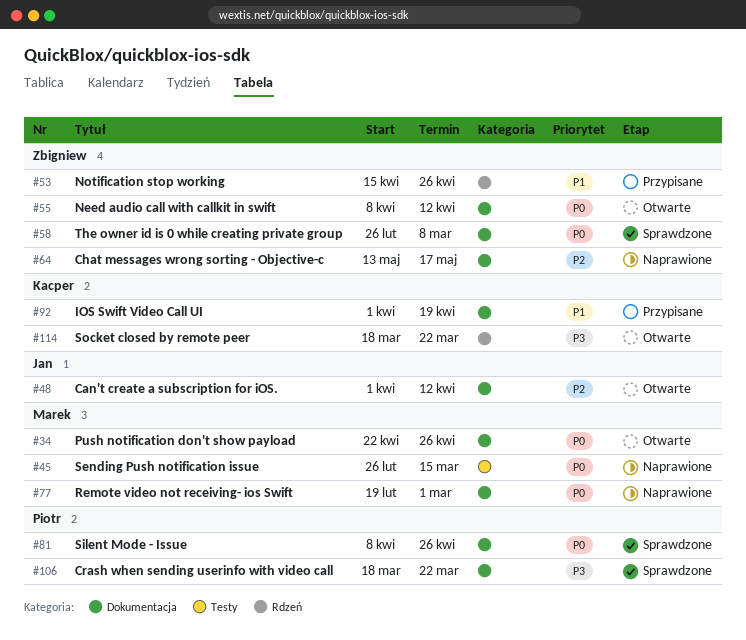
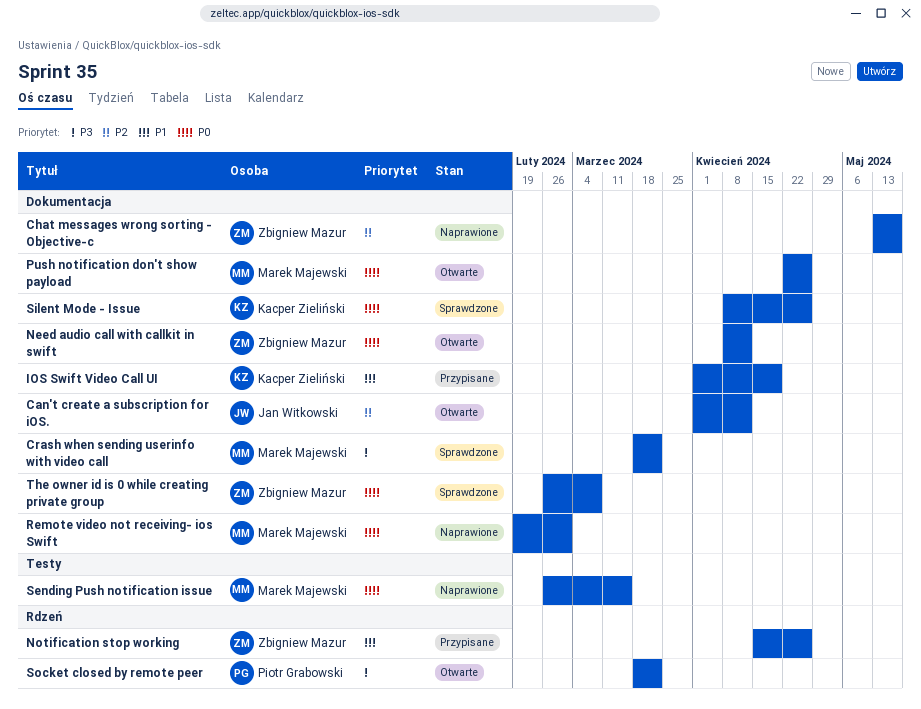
Crash when sending userinfo with video call, owner: Piotr Grabowski -> Marek Majewski
Silent Mode - Issue, owner: Piotr Grabowski -> Kacper Zieliński
Socket closed by remote peer, owner: Kacper Zieliński -> Piotr Grabowski

